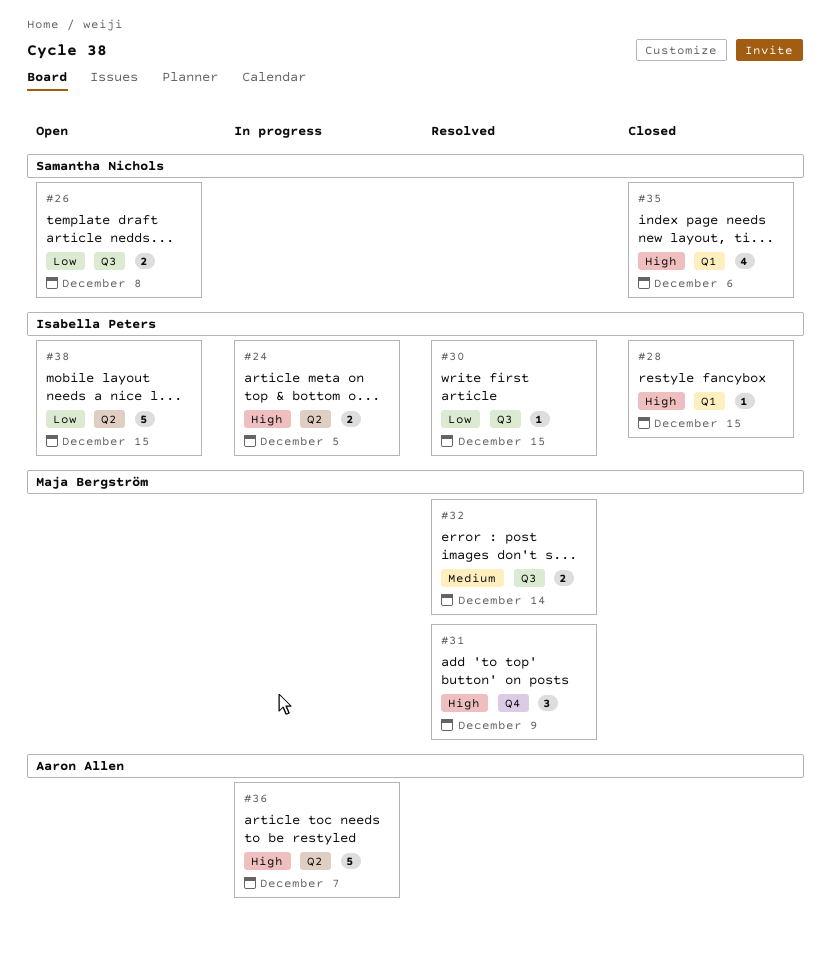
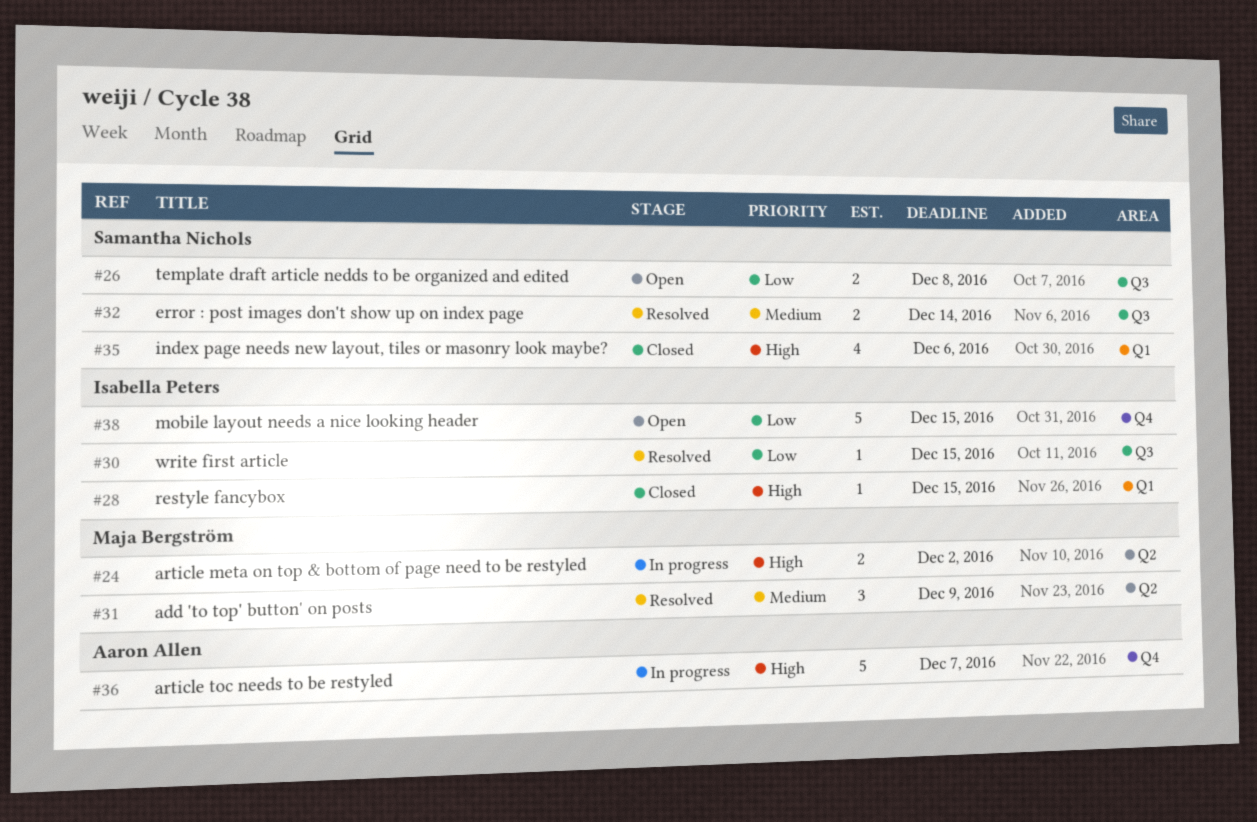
#24, owner: Isabella Peters -> Maja Bergström
#24, due: Dec 5 -> Dec 2
#31, priority: High -> Medium
#31, label: Q4 -> Q2
#32, owner: Maja Bergström -> Samantha Nichols
#36, label: Q2 -> Q4
#38, label: Q2 -> Q4

